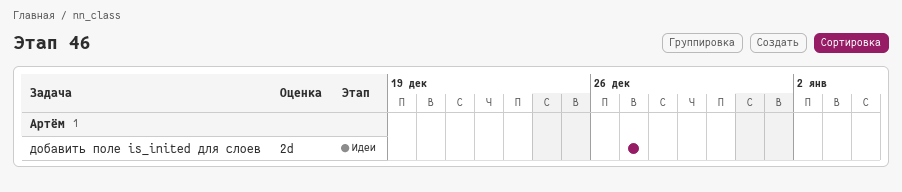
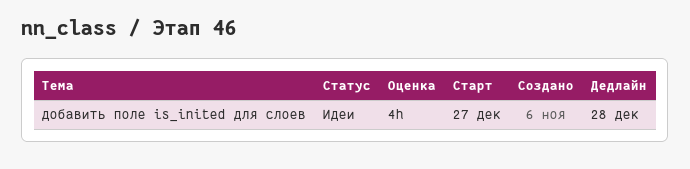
добавить поле is_inited для слоев, estimate: 2d -> 4h
добавить поле is_inited для слоев, due: Dec 27 -> Dec 28

